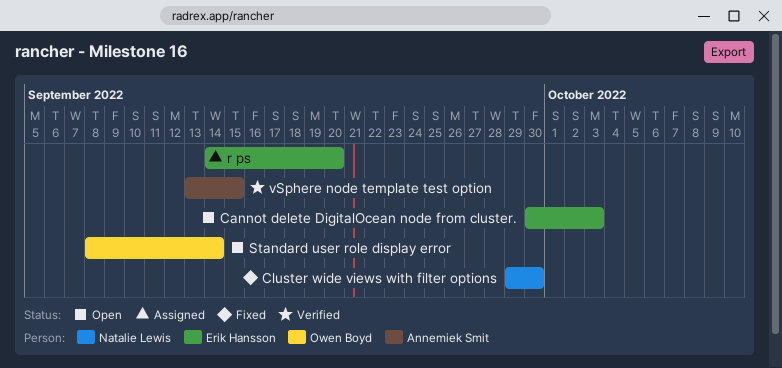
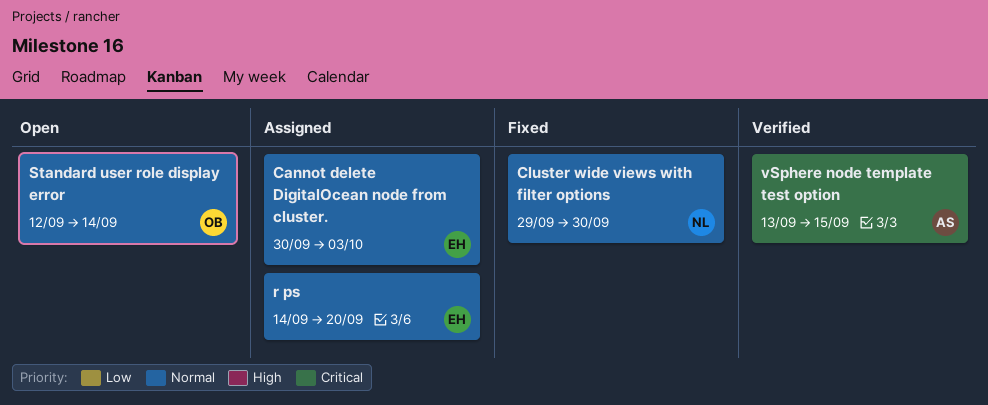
Cannot delete DigitalOcean node from cluster., status: Open -> Assigned
Standard user role display error, start: Sep 8 -> Sep 12

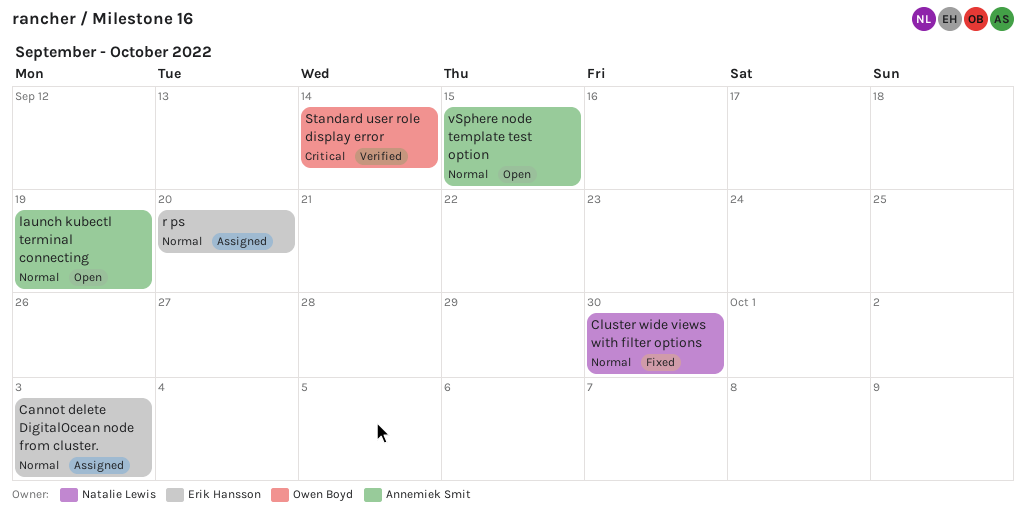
launch kubectl terminal connecting: none -> present
Standard user role display error, status: Open -> Verified
Standard user role display error, priority: Normal -> Critical
vSphere node template test option, status: Verified -> Open
vSphere node template test option, priority: Critical -> Normal

